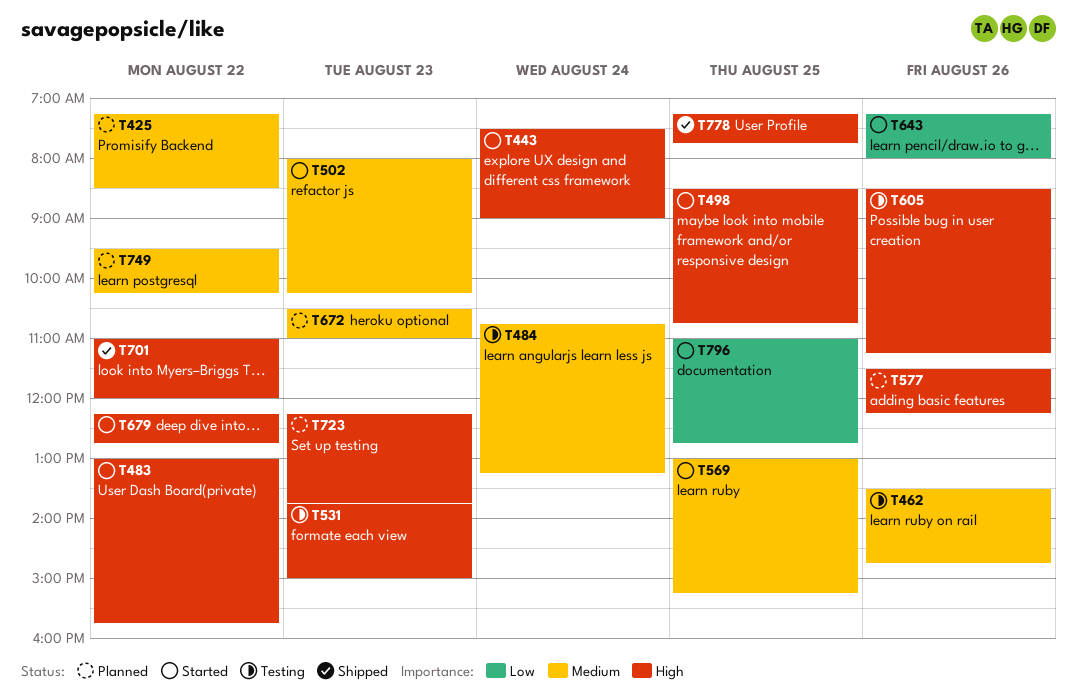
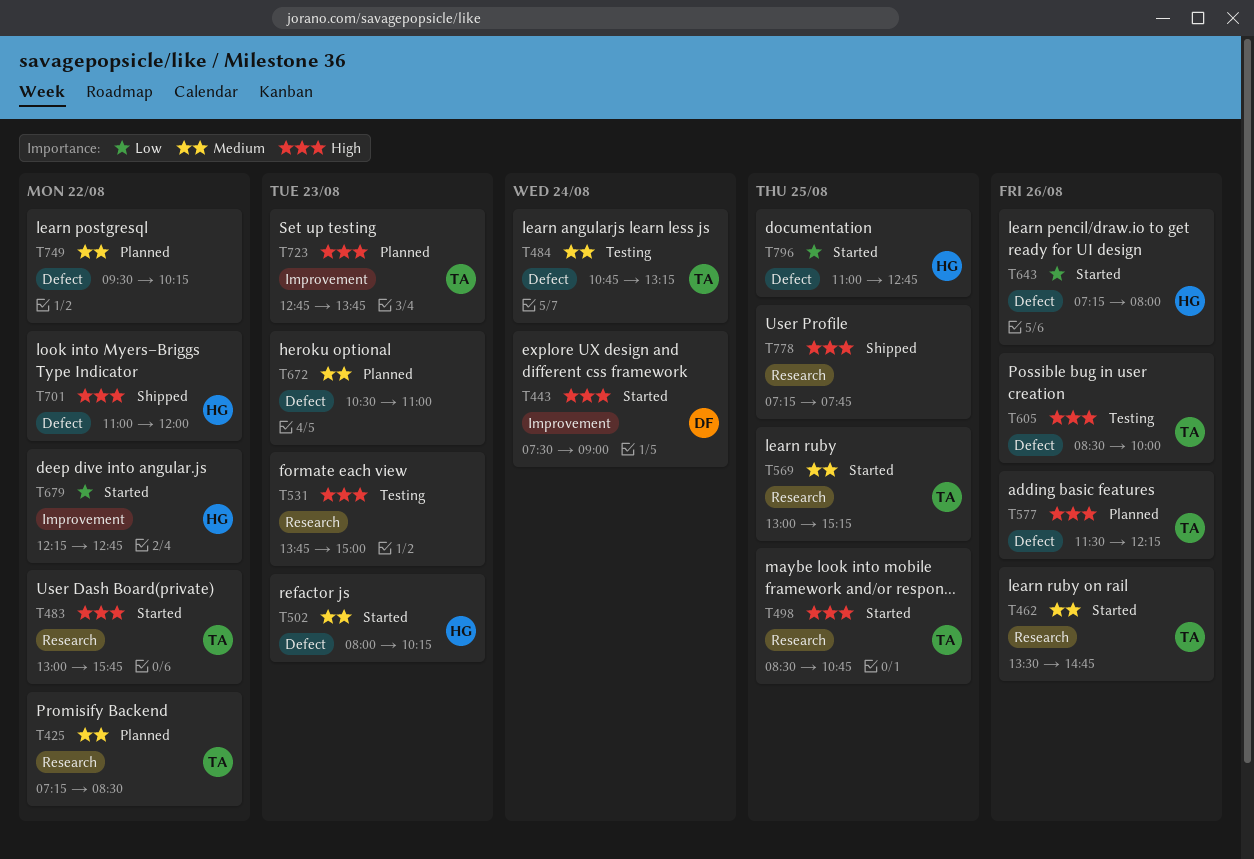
T462, status: Testing -> Started
T605, ends: 11:15 -> 10:00
T679, priority: High -> Low
T723, begins: 12:15 -> 12:45

